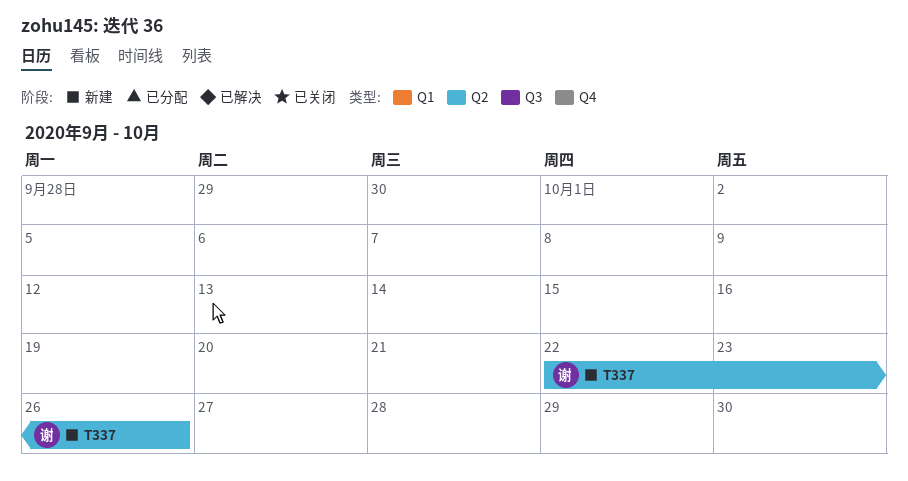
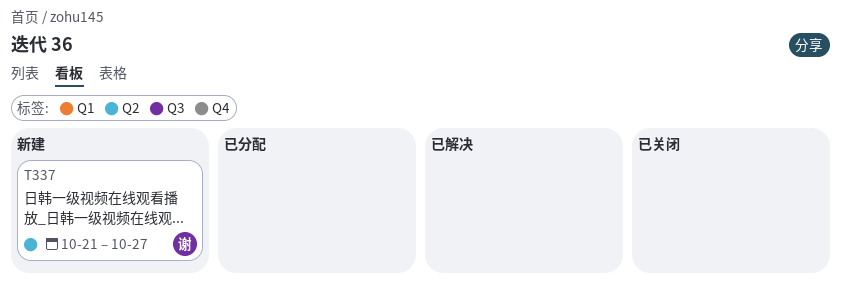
T337, start: Oct 22 -> Oct 21
T337, due: Oct 26 -> Oct 27

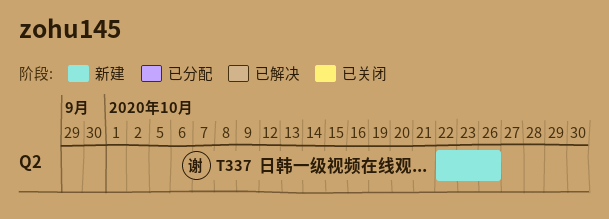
T337, start: Oct 21 -> Oct 22
T337, due: Oct 27 -> Oct 26

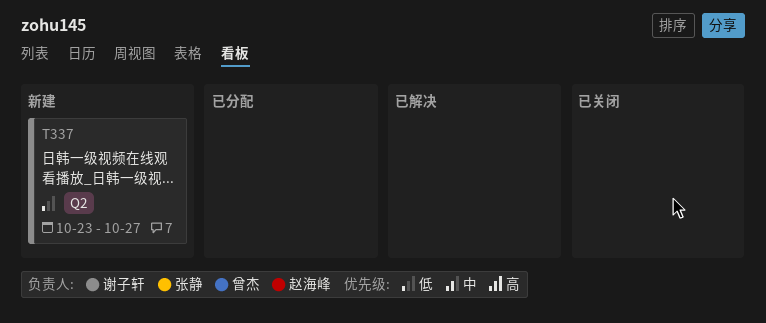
T337, start: Oct 22 -> Oct 23
T337, due: Oct 26 -> Oct 27

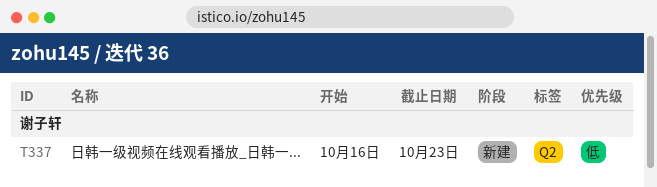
T337, start: Oct 23 -> Oct 16
T337, due: Oct 27 -> Oct 23

